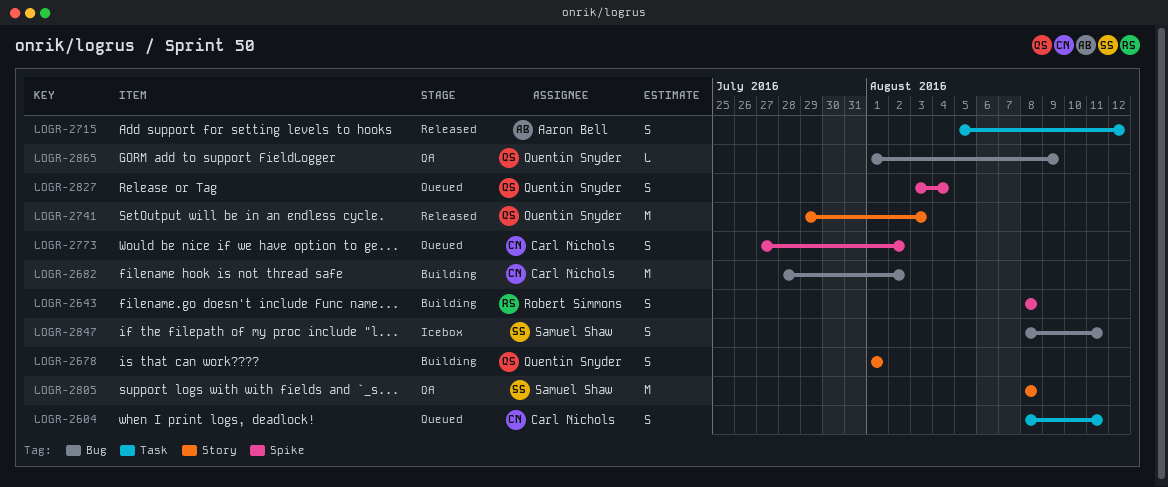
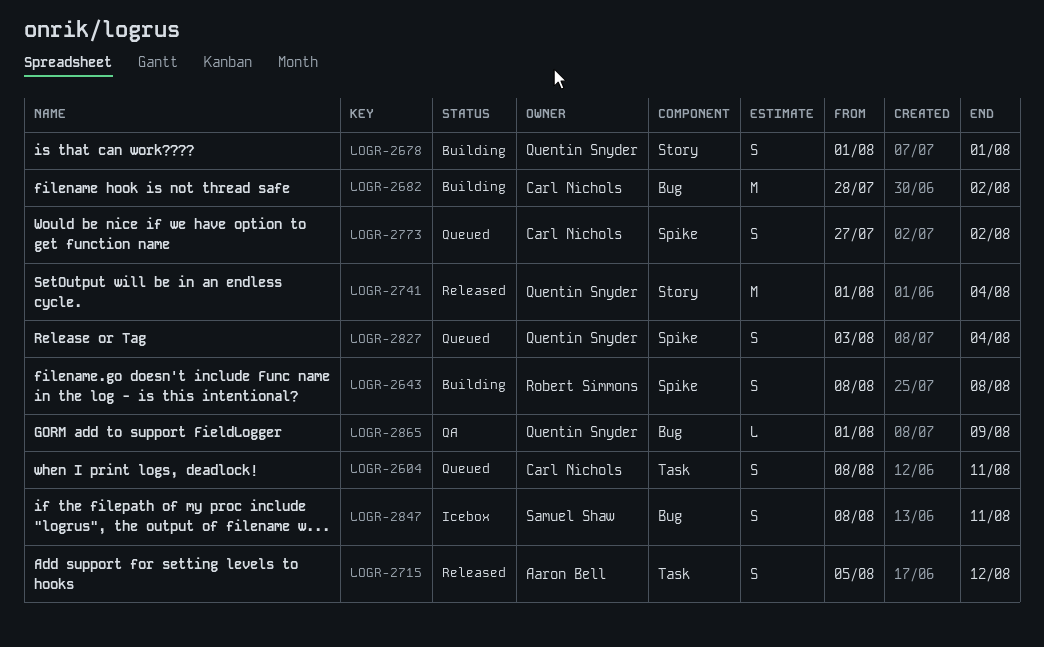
LOGR-2741, start: Jul 29 -> Aug 1
LOGR-2741, due: Aug 3 -> Aug 4
LOGR-2805: present -> none

